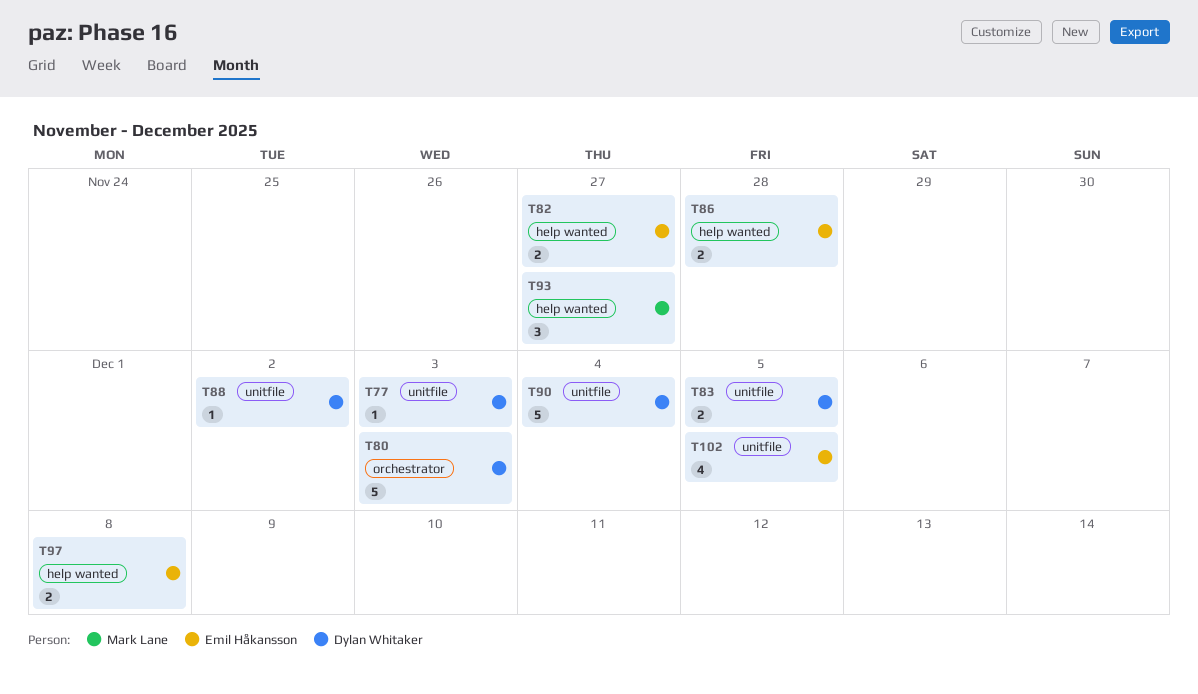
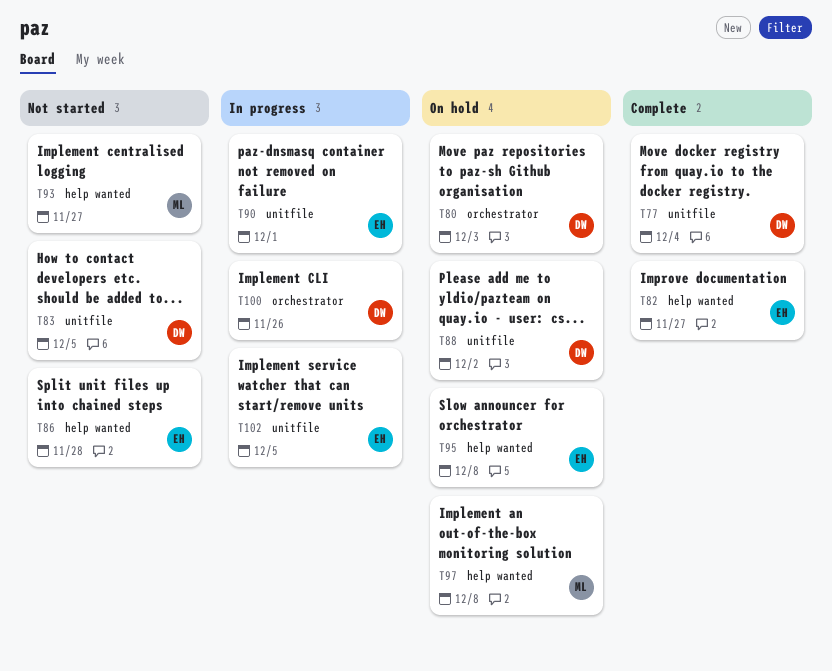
T77, due: Dec 3 -> Dec 4
T90, owner: Dylan Whitaker -> Emil Håkansson
T90, due: Dec 4 -> Dec 1
T95: none -> present
T97, owner: Emil Håkansson -> Mark Lane
T100: none -> present

